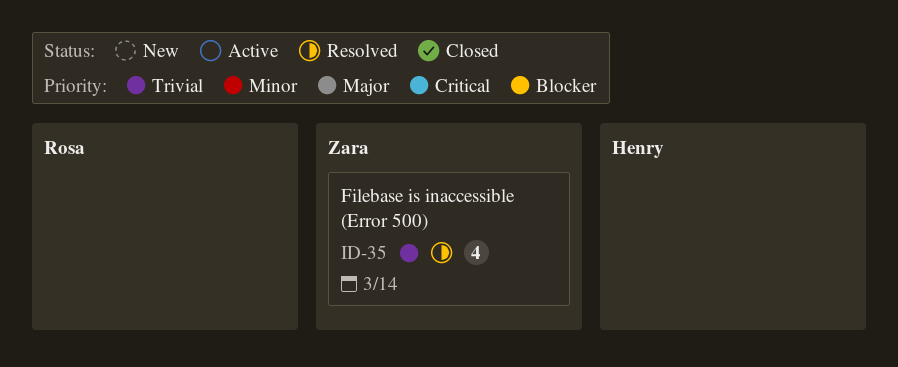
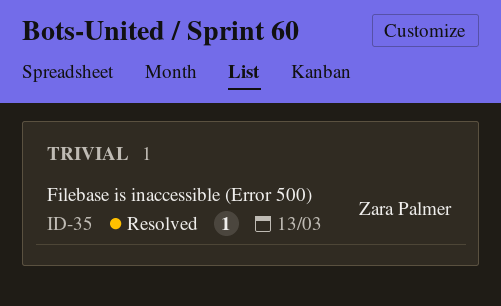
ID-35, estimate: 4 -> 1
ID-35, due: Mar 14 -> Mar 13

